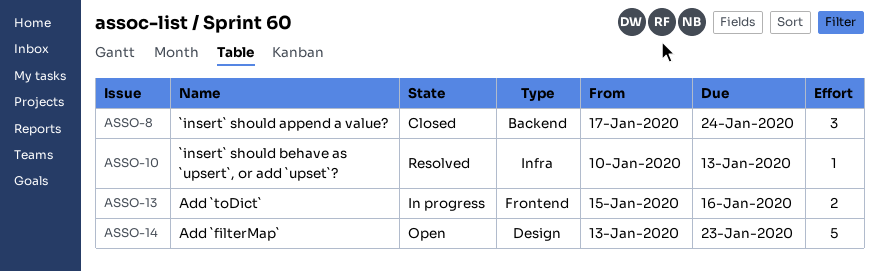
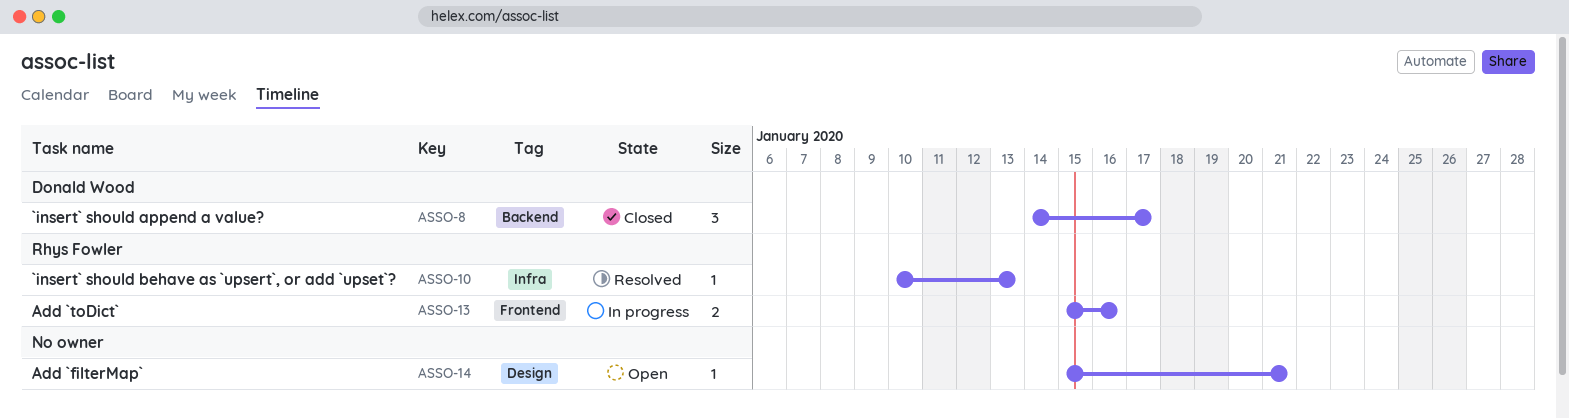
ASSO-8, start: Jan 17 -> Jan 14
ASSO-8, due: Jan 24 -> Jan 17
ASSO-14, estimate: 5 -> 1
ASSO-14, start: Jan 13 -> Jan 15
ASSO-14, due: Jan 23 -> Jan 21

